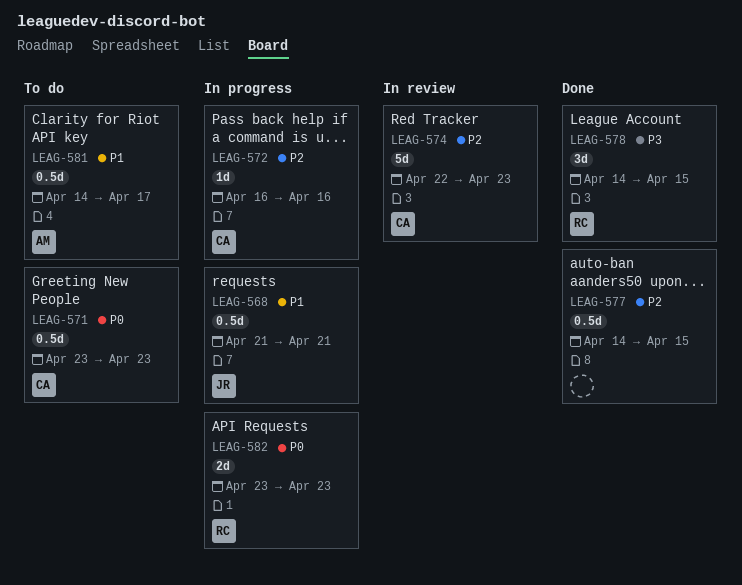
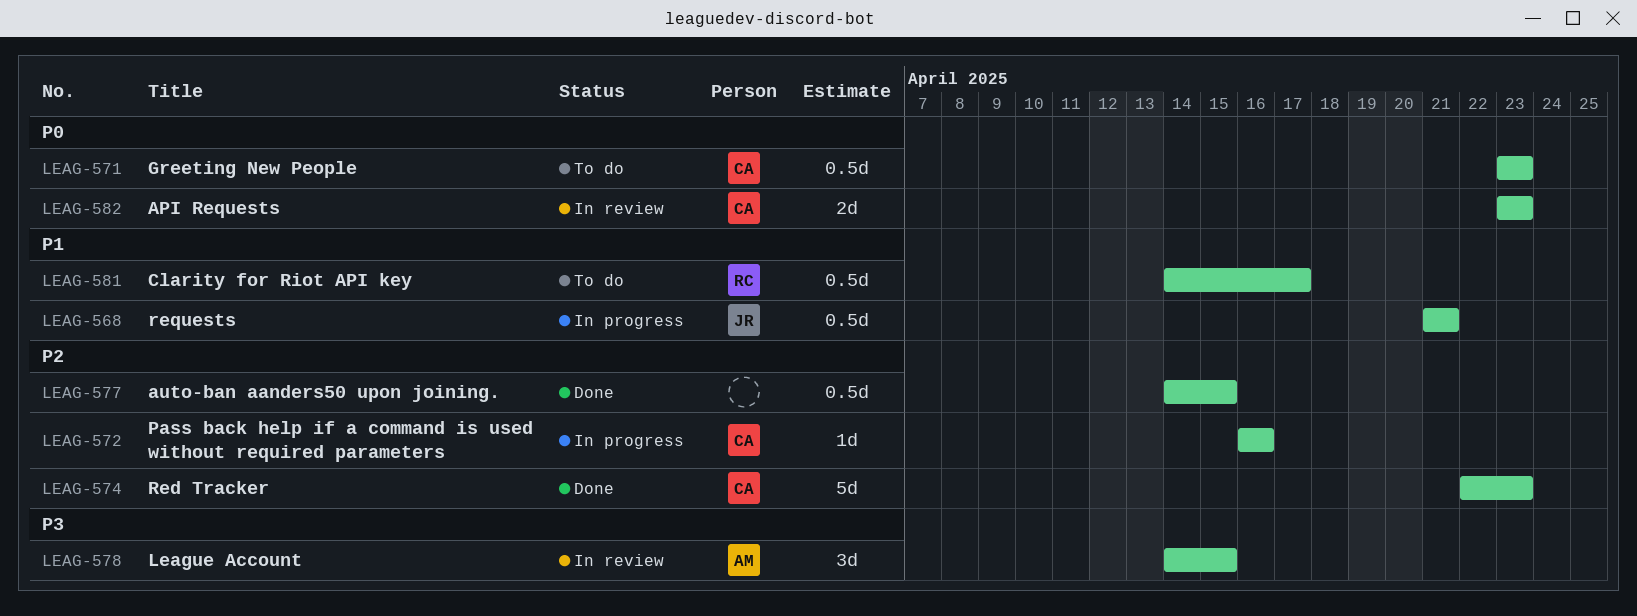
LEAG-574, status: In review -> Done
LEAG-578, status: Done -> In review
LEAG-578, owner: RC -> AM
LEAG-581, owner: AM -> RC
LEAG-582, status: In progress -> In review
LEAG-582, owner: RC -> CA

